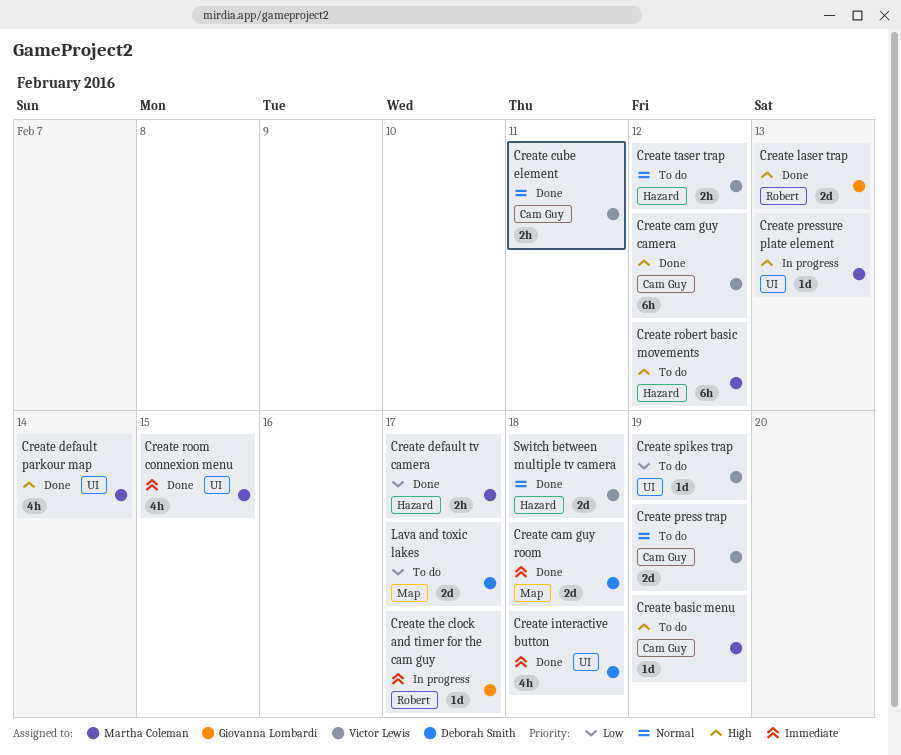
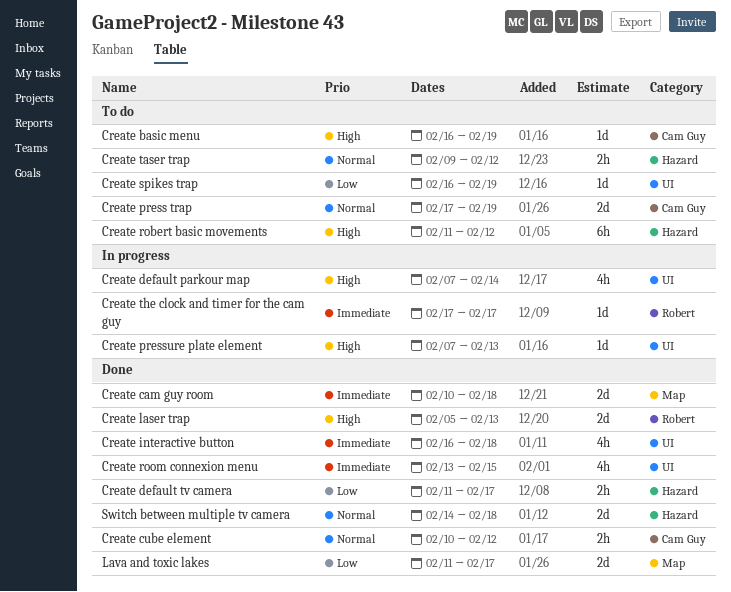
Create cam guy camera: present -> none
Create cube element, due: Feb 11 -> Feb 12
Create default parkour map, status: Done -> In progress
Lava and toxic lakes, status: To do -> Done

